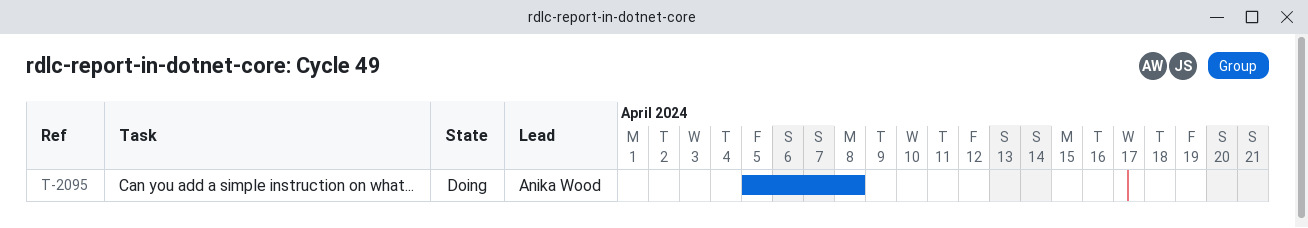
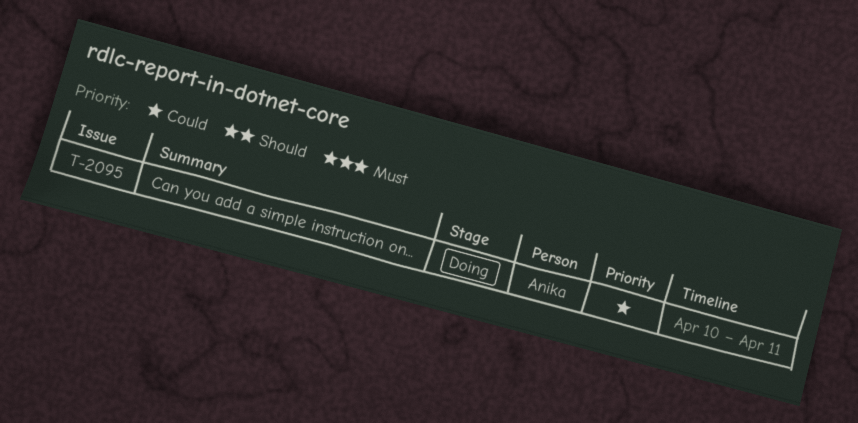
T-2095, start: Apr 5 -> Apr 10
T-2095, due: Apr 8 -> Apr 11

